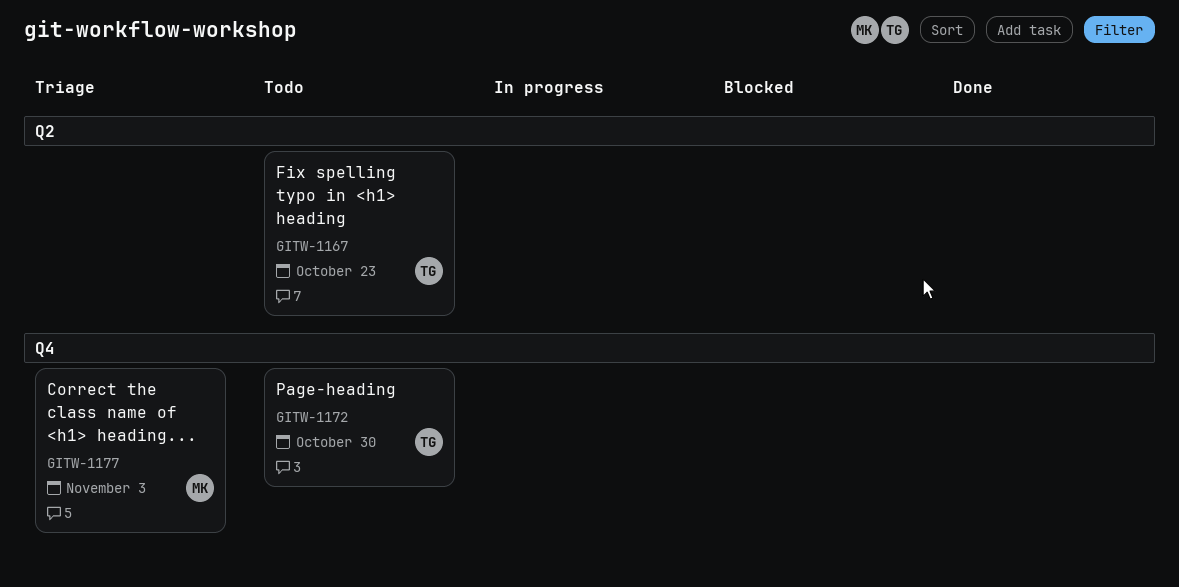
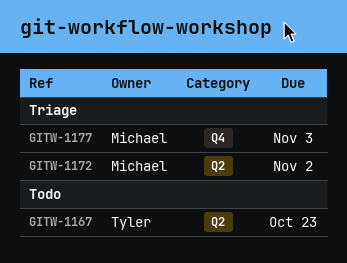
GITW-1172, status: Todo -> Triage
GITW-1172, owner: Tyler -> Michael
GITW-1172, label: Q4 -> Q2
GITW-1172, due: Oct 30 -> Nov 2

